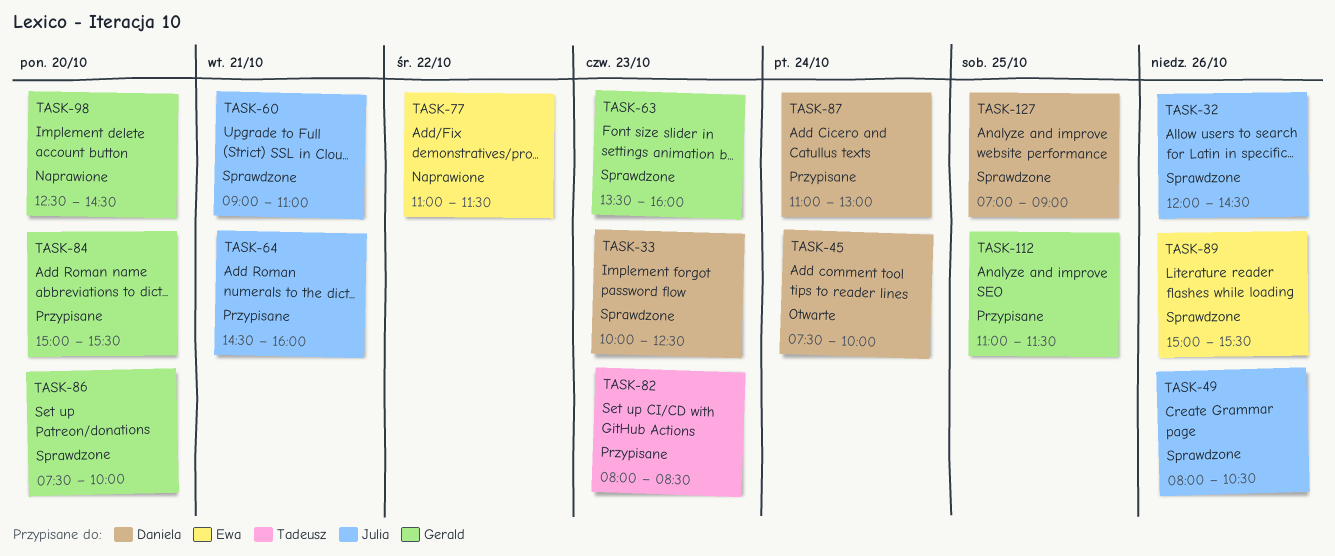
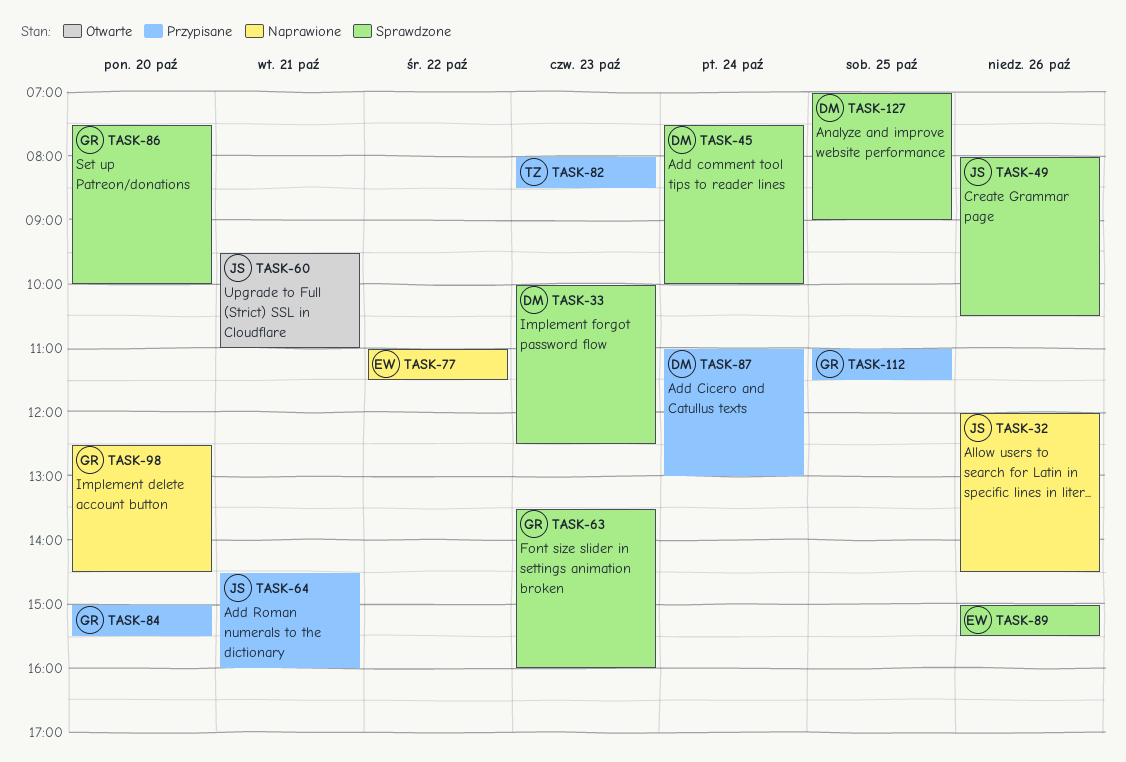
TASK-32, status: Sprawdzone -> Naprawione
TASK-45, status: Otwarte -> Sprawdzone
TASK-60, status: Sprawdzone -> Otwarte
TASK-60, begins: 09:00 -> 09:30

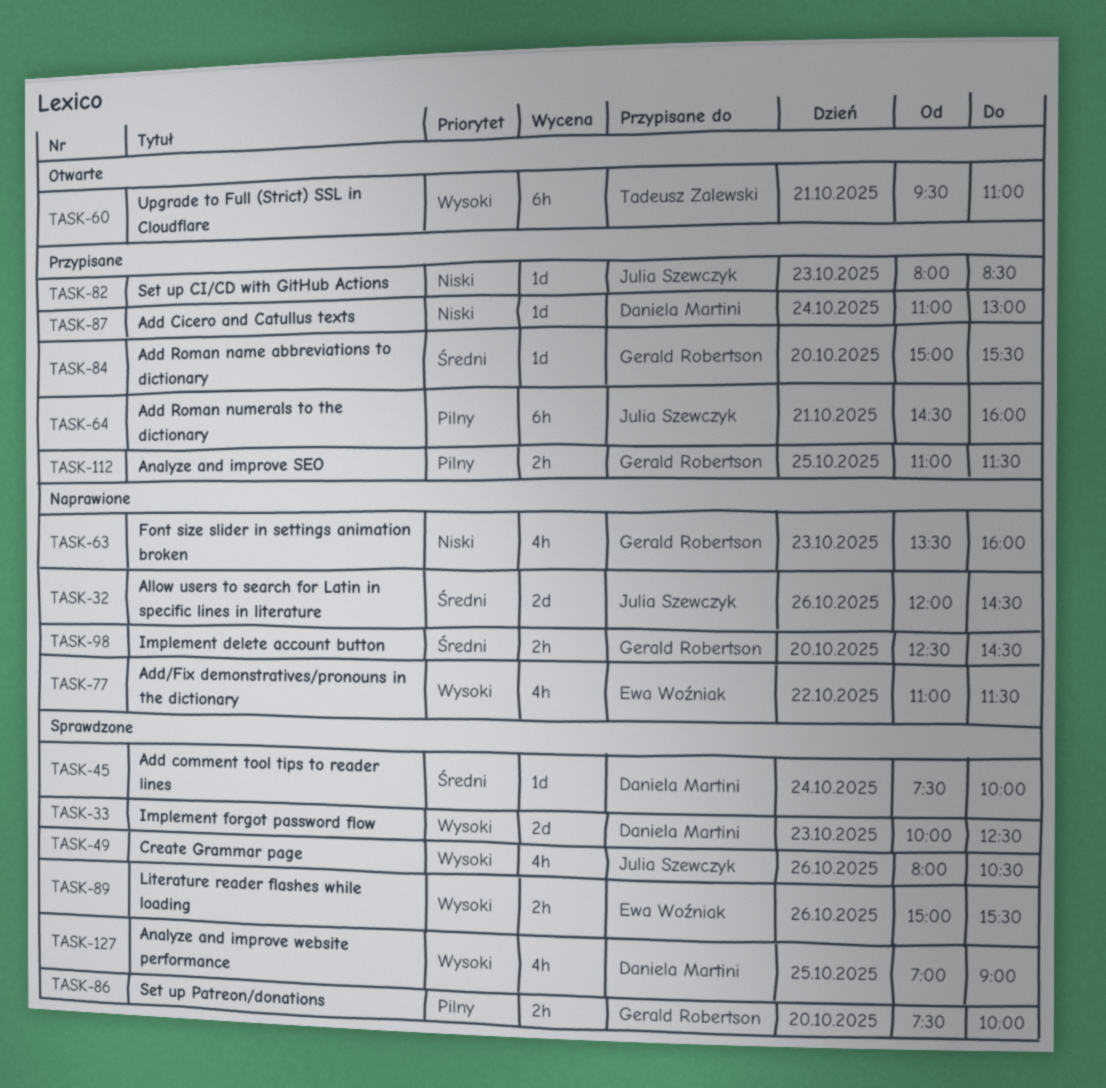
TASK-60, owner: Julia Szewczyk -> Tadeusz Zalewski
TASK-63, status: Sprawdzone -> Naprawione
TASK-82, owner: Tadeusz Zalewski -> Julia Szewczyk

